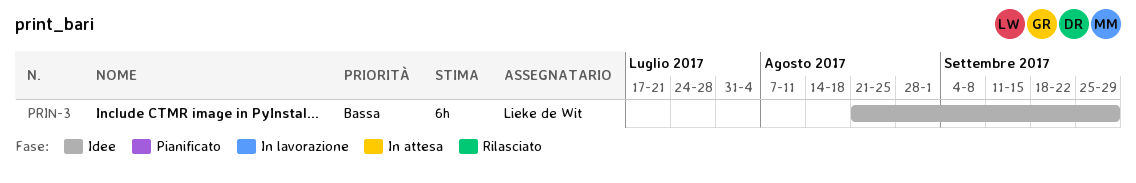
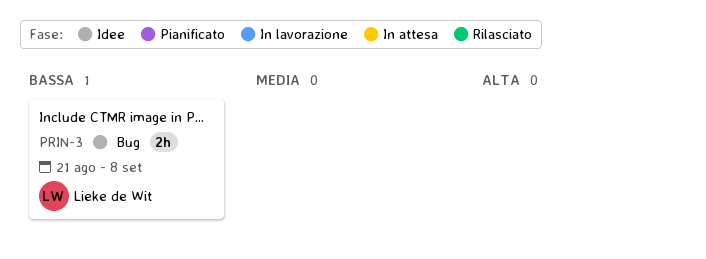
PRIN-3, estimate: 6h -> 2h
PRIN-3, due: Sep 29 -> Sep 8

